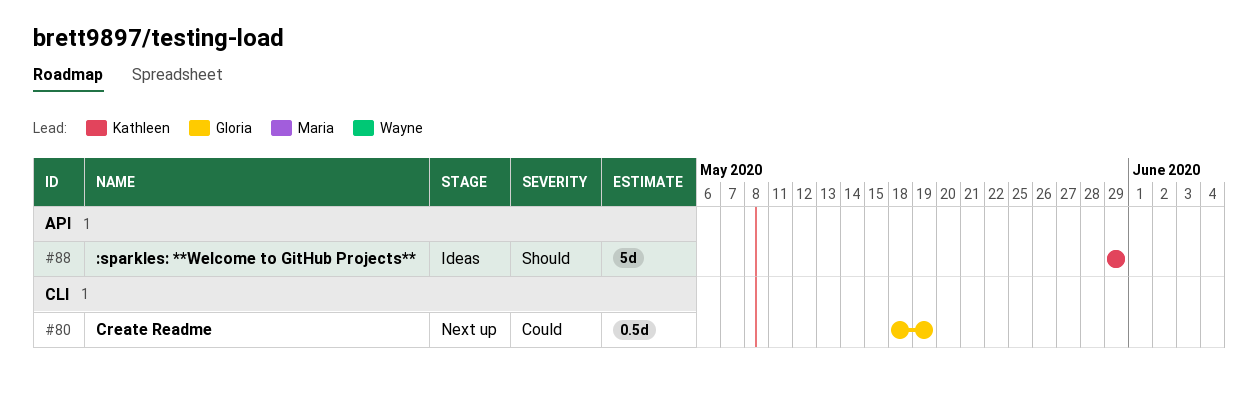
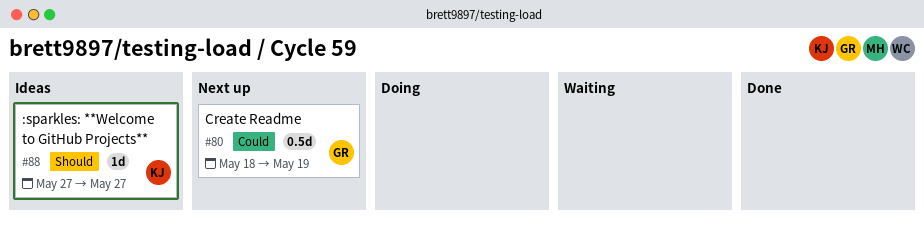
#88, estimate: 5d -> 1d
#88, start: May 29 -> May 27
#88, due: May 29 -> May 27

